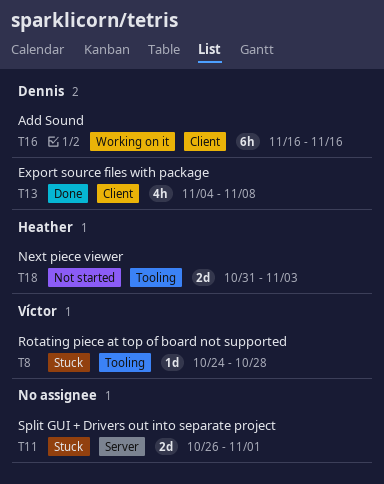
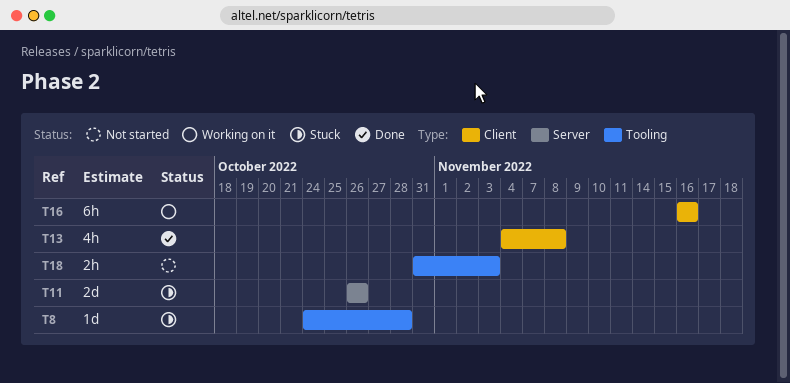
T11, due: Nov 1 -> Oct 26
T18, estimate: 2d -> 2h

